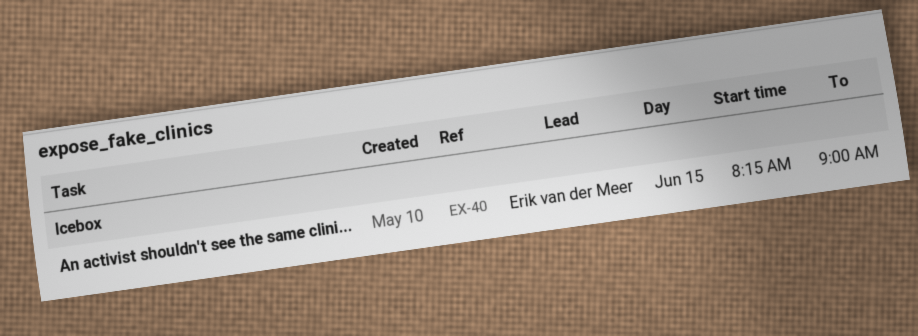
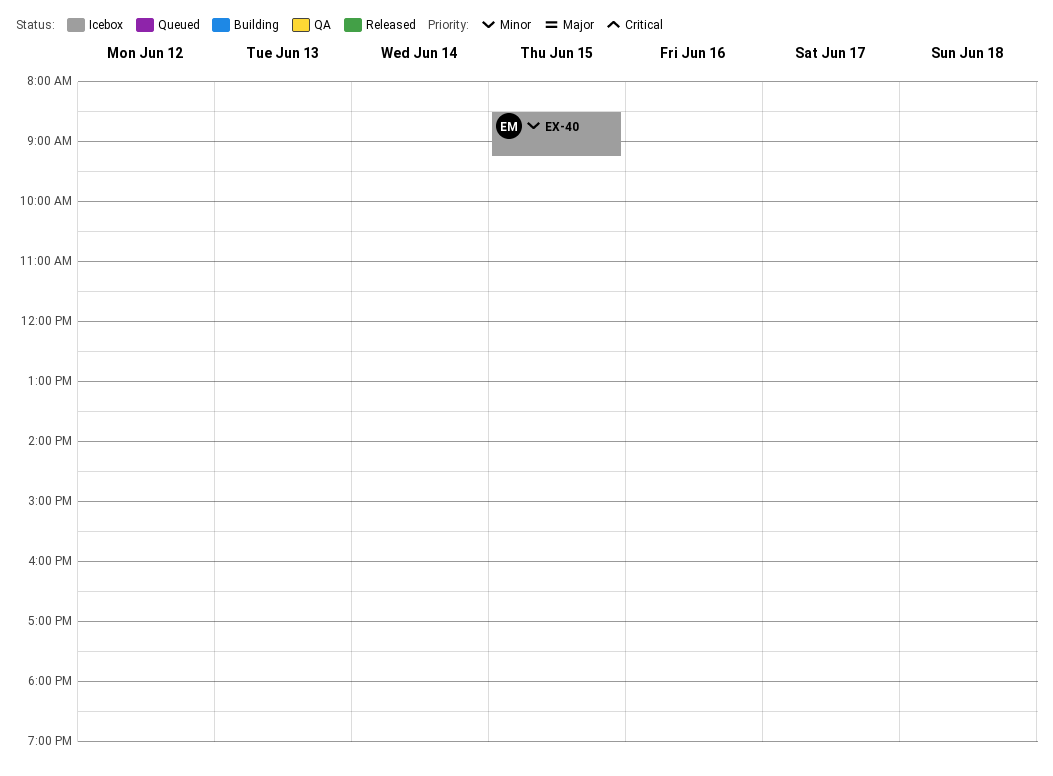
EX-40, begins: 08:15 -> 08:30
EX-40, ends: 09:00 -> 09:15

